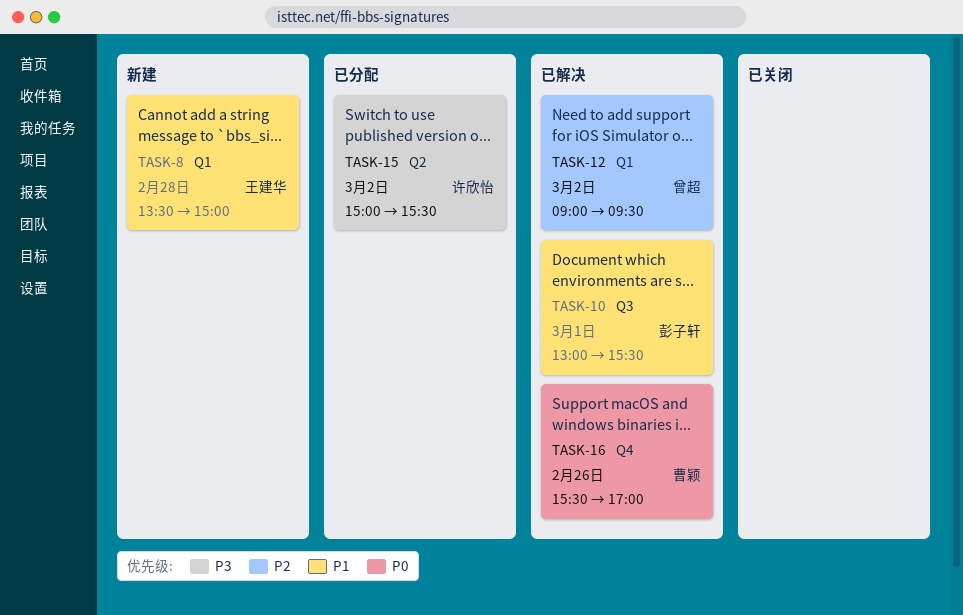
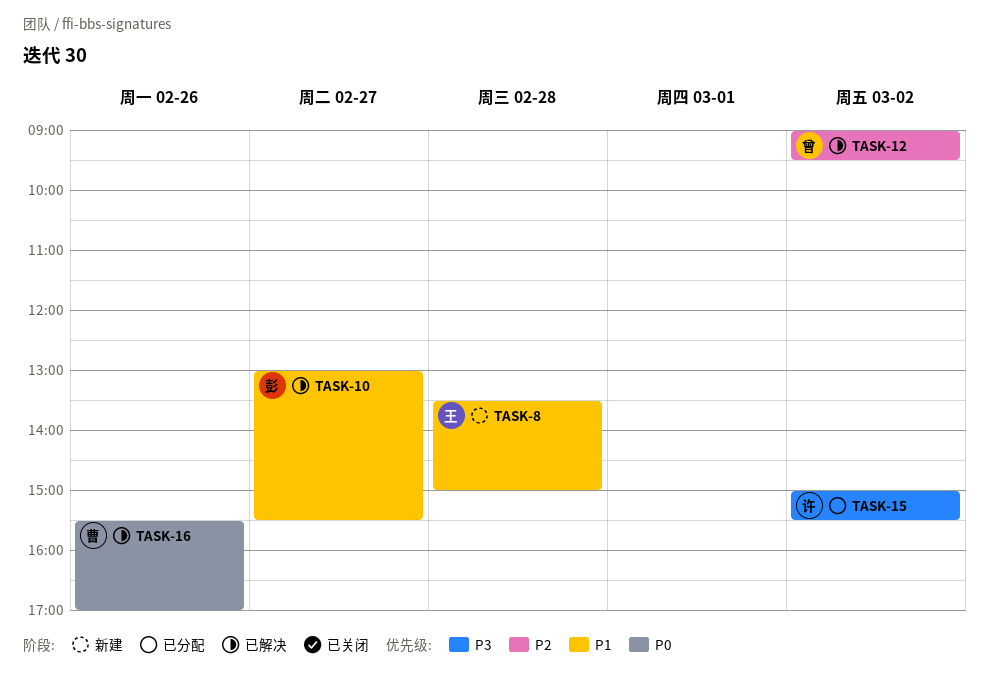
TASK-10, day: Mar 1 -> Feb 27

